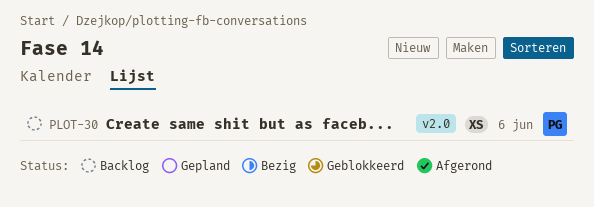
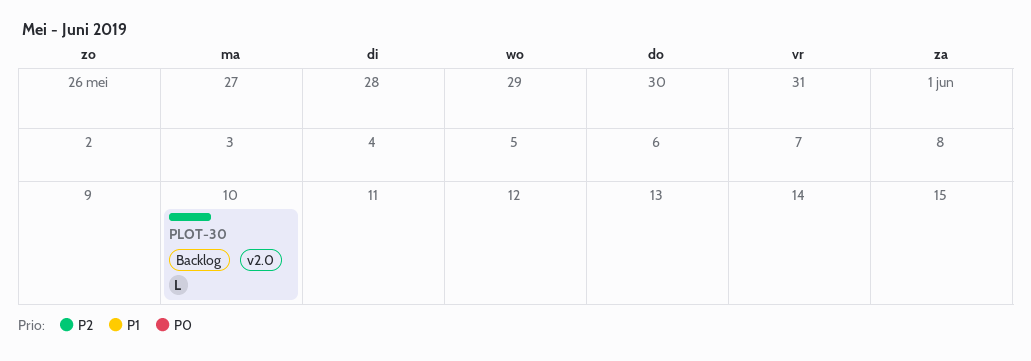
PLOT-30, estimate: XS -> L
PLOT-30, due: Jun 6 -> Jun 10

